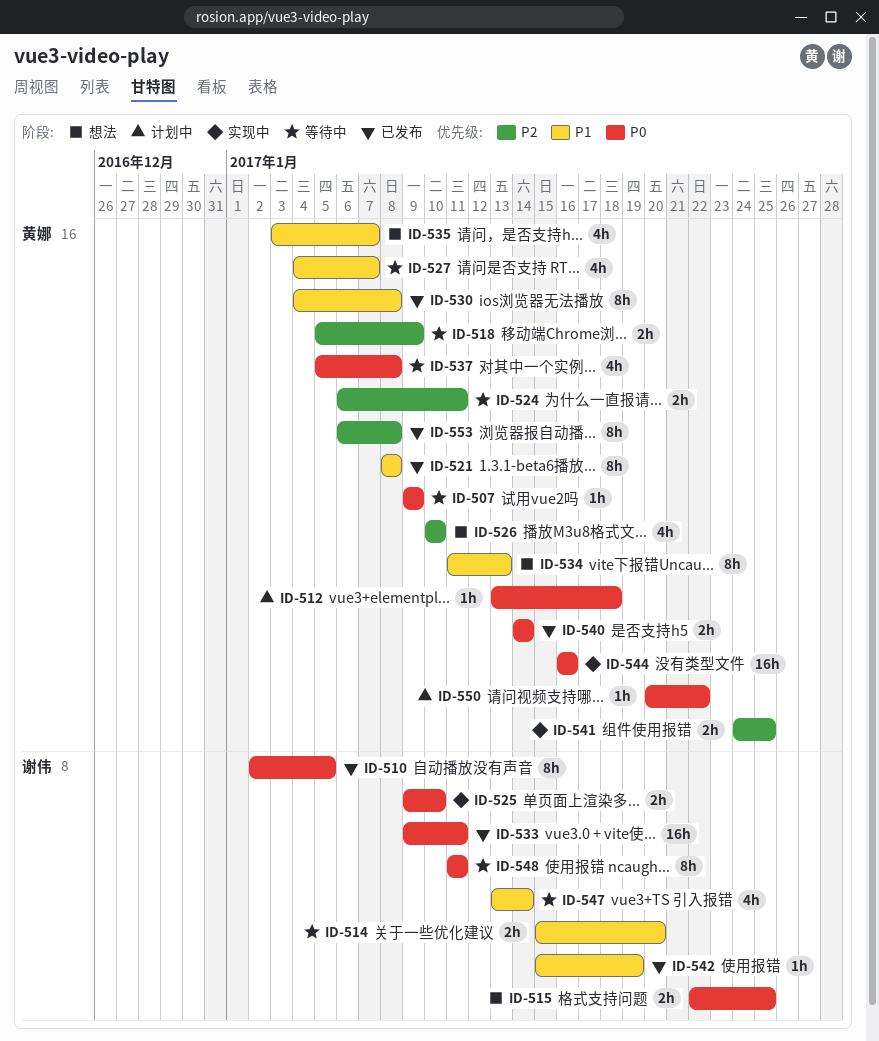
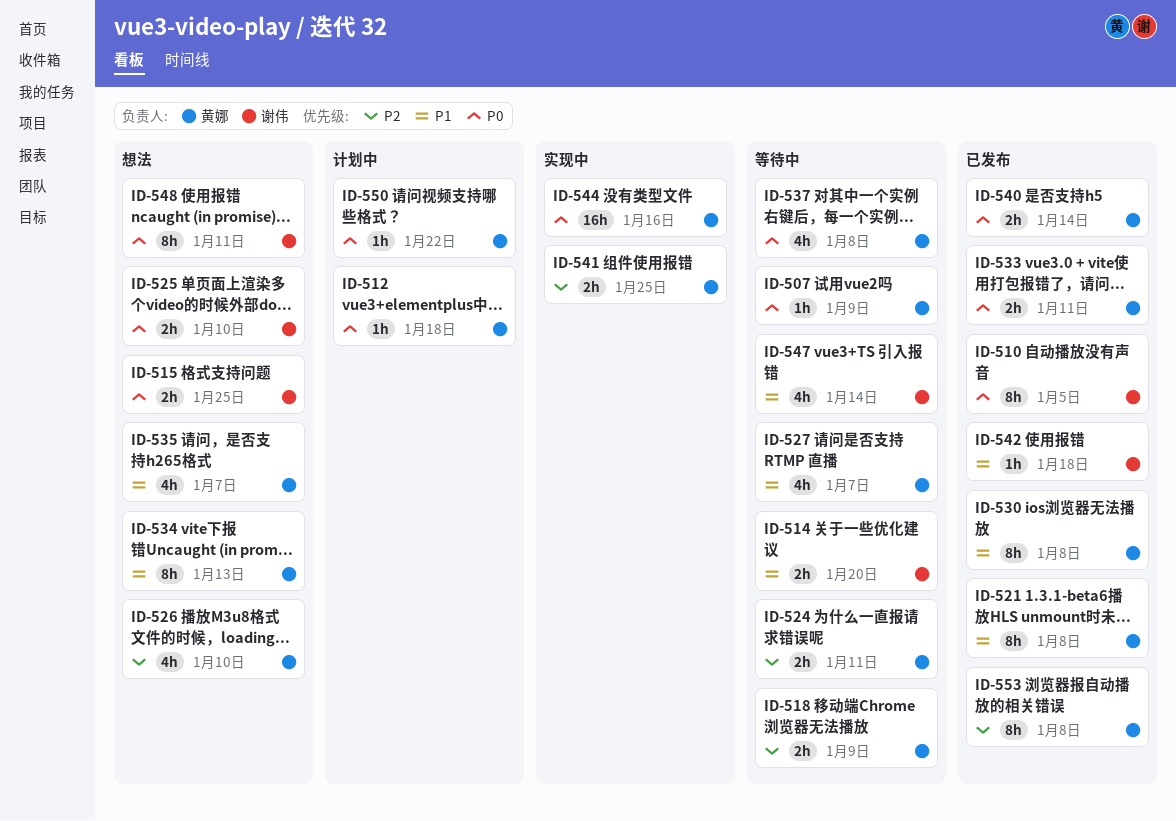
ID-525, status: 实现中 -> 想法
ID-533, owner: 谢伟 -> 黄娜
ID-533, estimate: 16h -> 2h
ID-542, due: Jan 19 -> Jan 18
ID-548, status: 等待中 -> 想法

